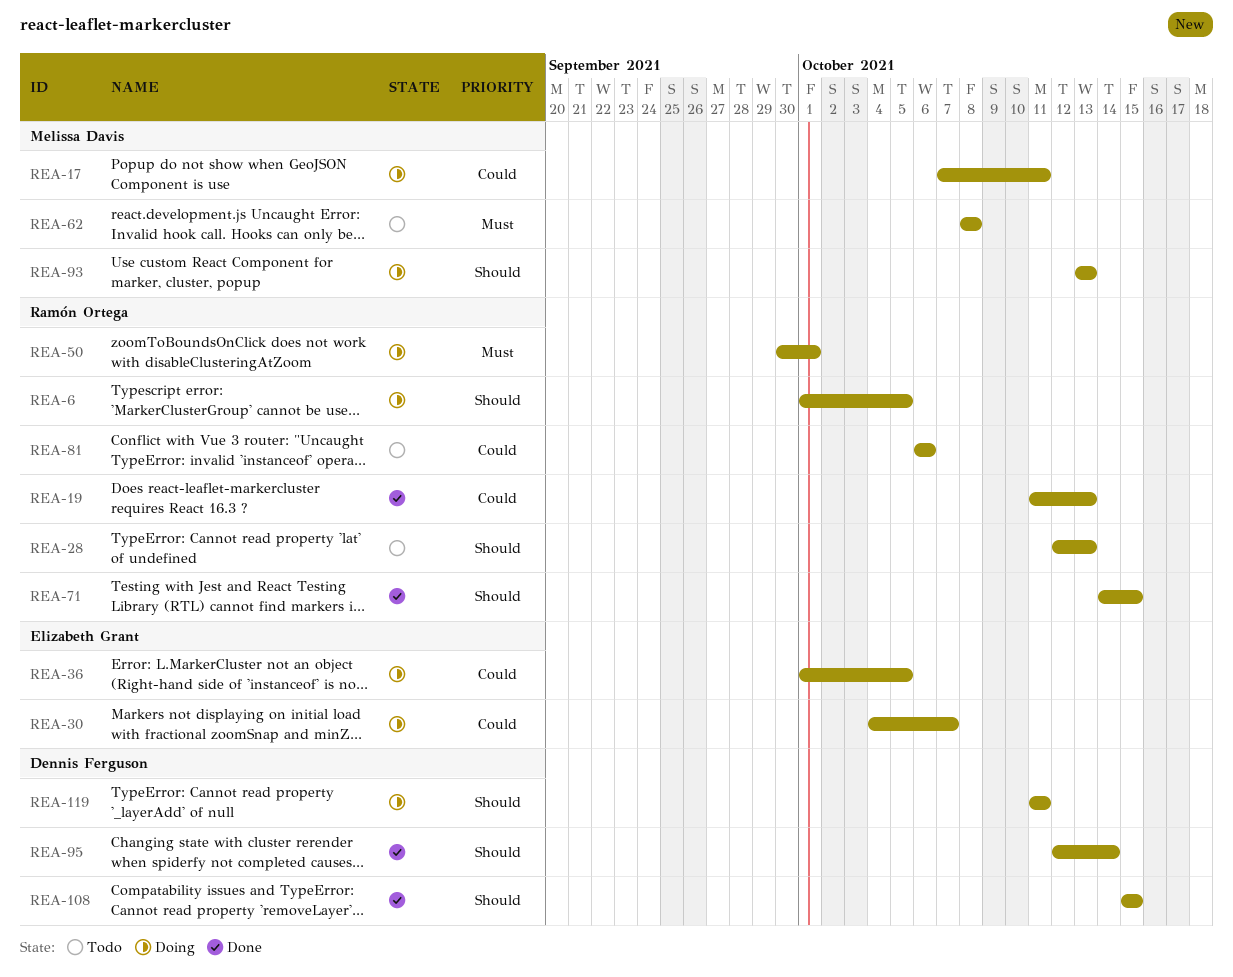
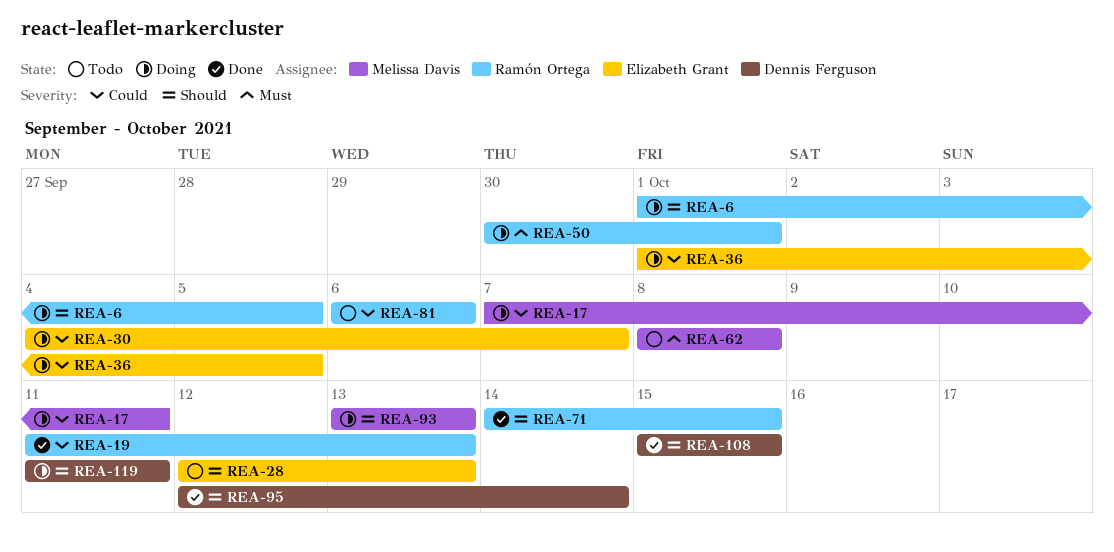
REA-28, owner: Ramón Ortega -> Elizabeth Grant

